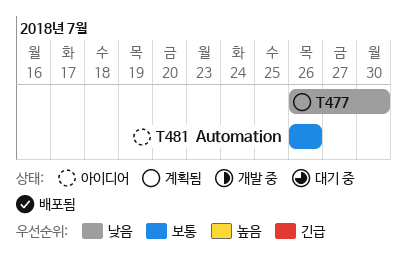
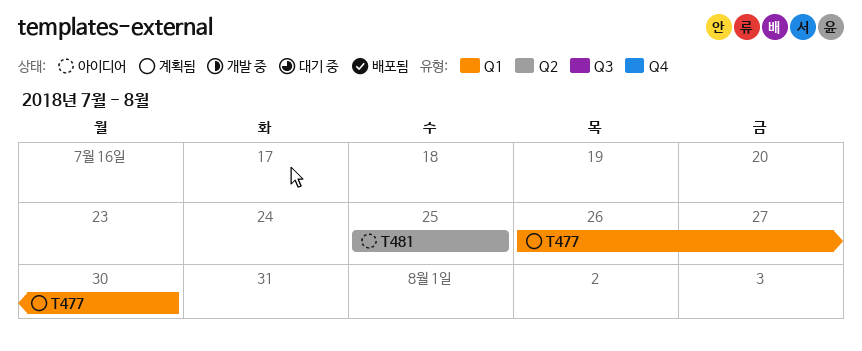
T481, start: Jul 26 -> Jul 25
T481, due: Jul 26 -> Jul 25

